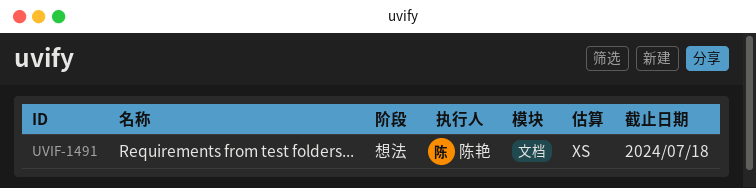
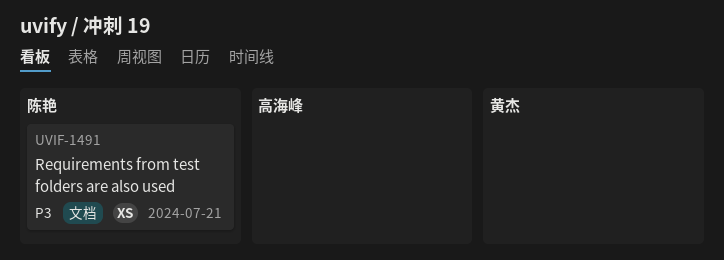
UVIF-1491, due: Jul 18 -> Jul 21

